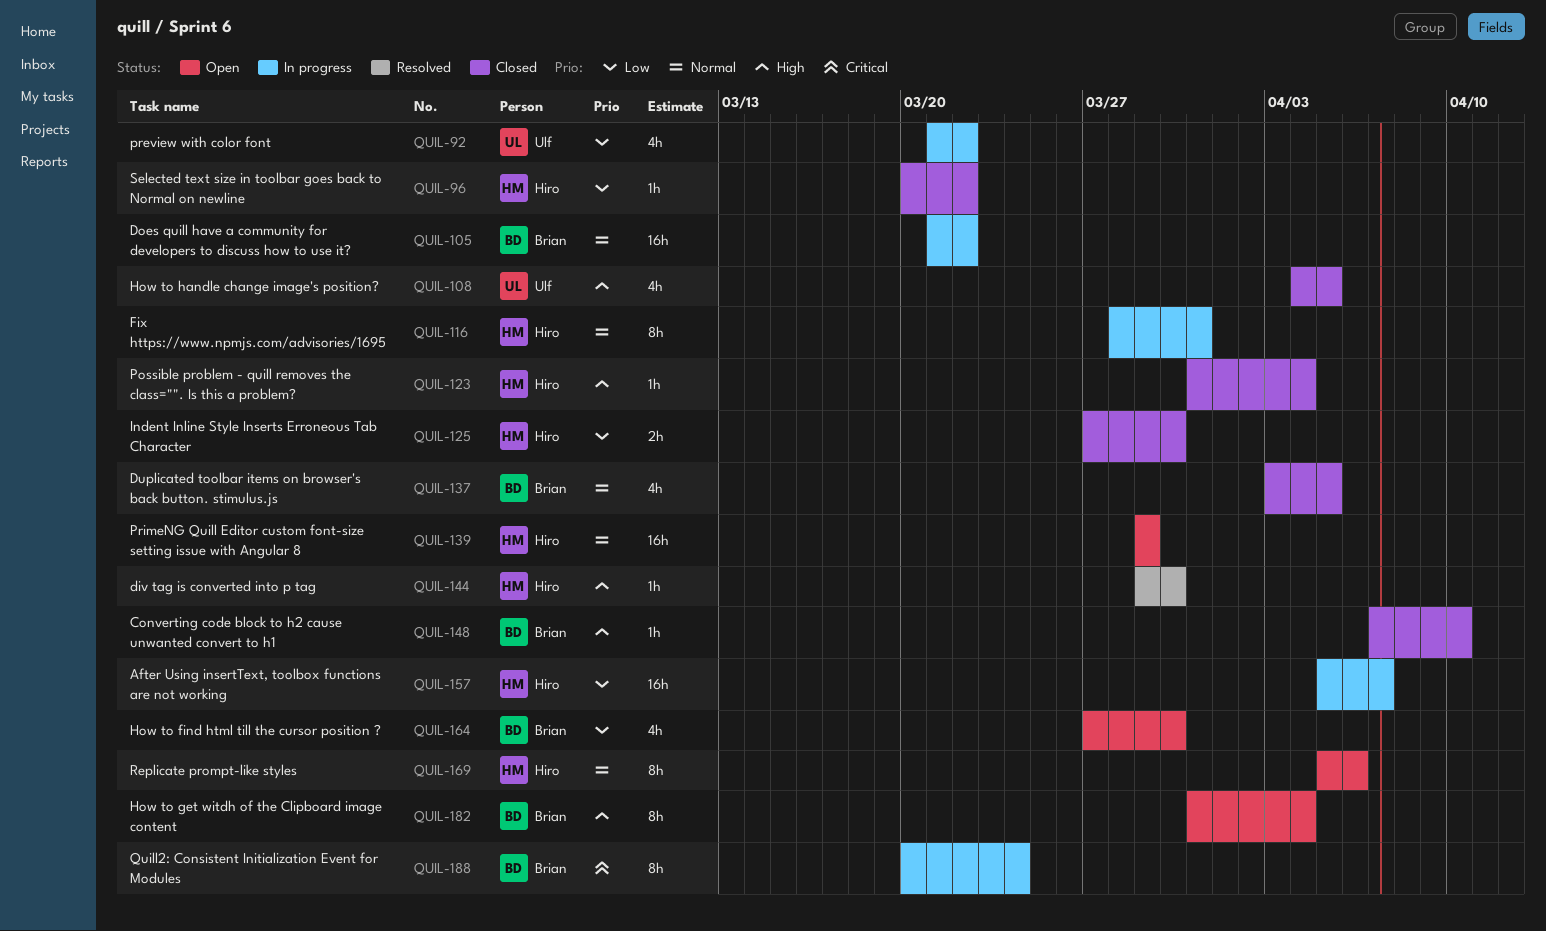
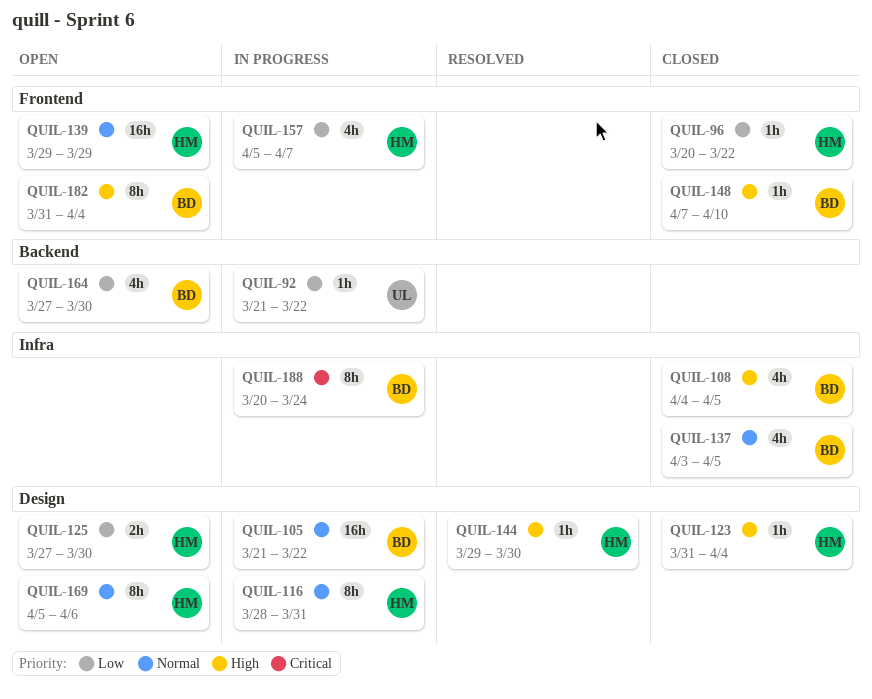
QUIL-92, estimate: 4h -> 1h
QUIL-108, owner: Ulf -> Brian
QUIL-125, status: Closed -> Open
QUIL-157, estimate: 16h -> 4h

